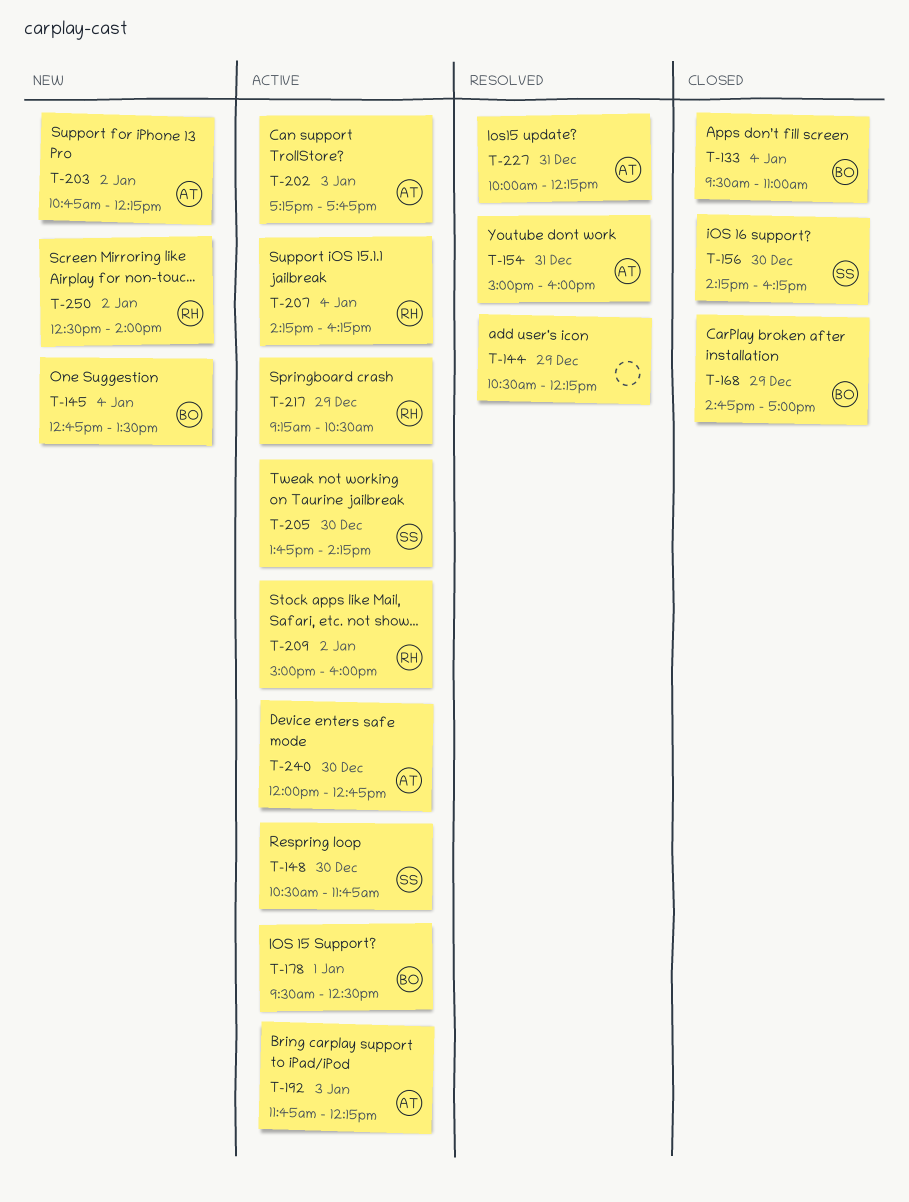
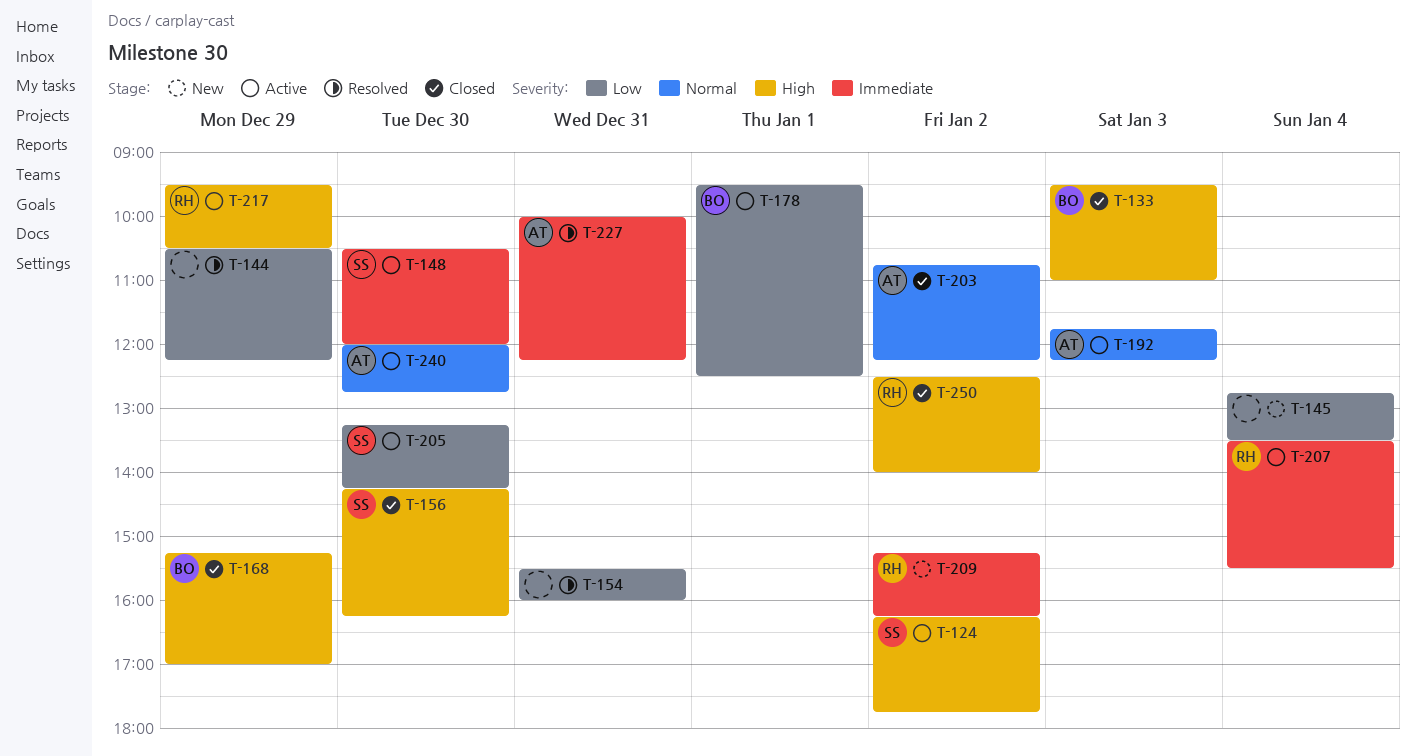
T-124: none -> present
T-133, day: Jan 4 -> Jan 3
T-145, owner: BO -> none
T-148, ends: 11:45 -> 12:00
T-154, owner: AT -> none
T-154, begins: 15:00 -> 15:30
T-168, begins: 14:45 -> 15:15
T-202: present -> none
T-203, status: New -> Closed
T-205, begins: 13:45 -> 13:15
T-207, begins: 14:15 -> 13:30
T-207, ends: 16:15 -> 15:30
T-209, status: Active -> New
T-209, begins: 15:00 -> 15:15
T-209, ends: 16:00 -> 16:15
T-217, begins: 09:15 -> 09:30
T-250, status: New -> Closed

